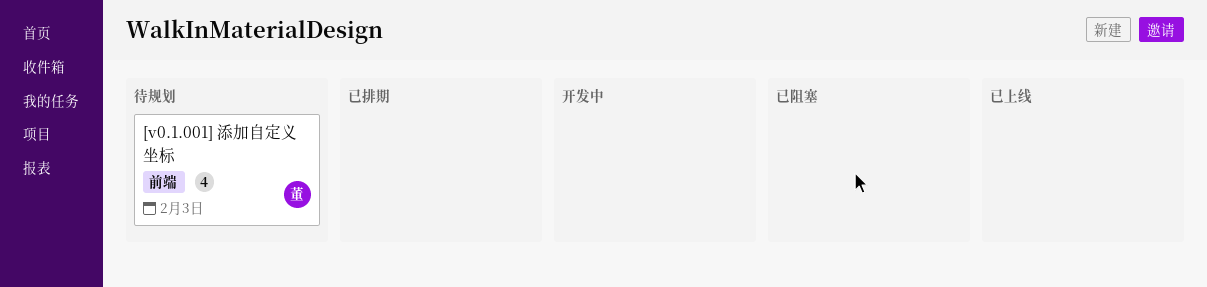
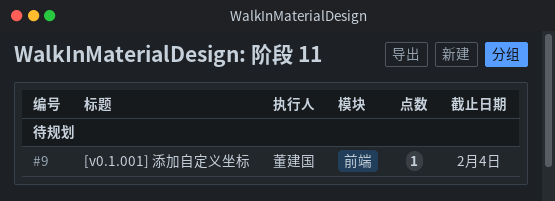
[v0.1.001] 添加自定义坐标, estimate: 4 -> 1
[v0.1.001] 添加自定义坐标, due: Feb 3 -> Feb 4

